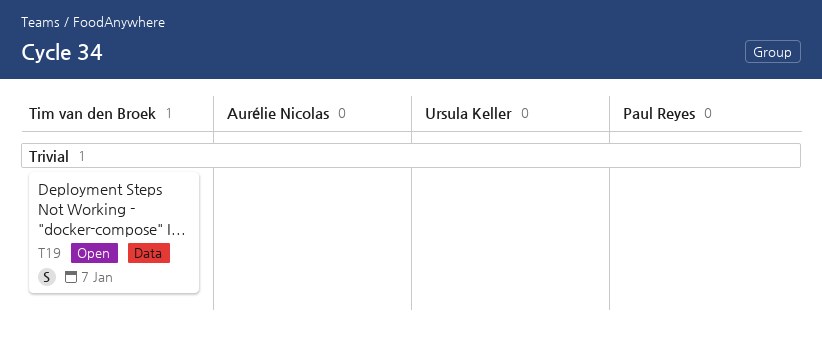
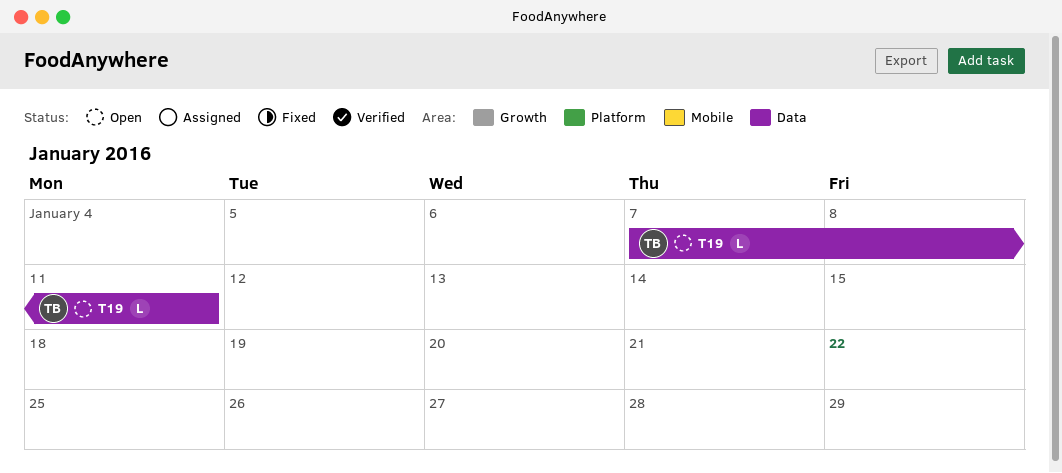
T19, estimate: S -> L
T19, due: Jan 7 -> Jan 11

